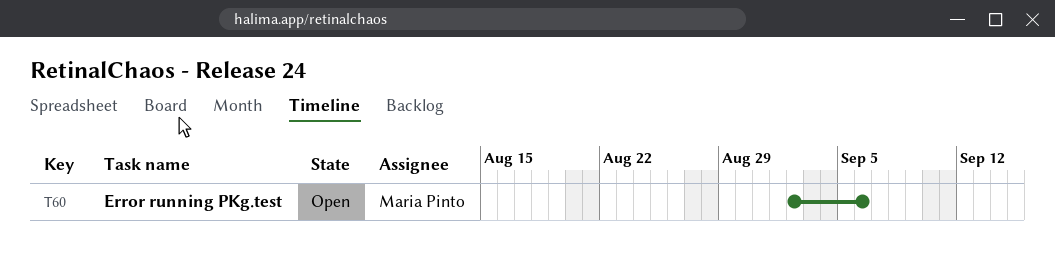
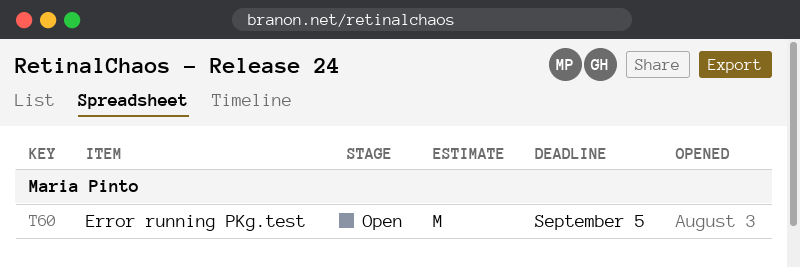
T60, due: Sep 6 -> Sep 5

